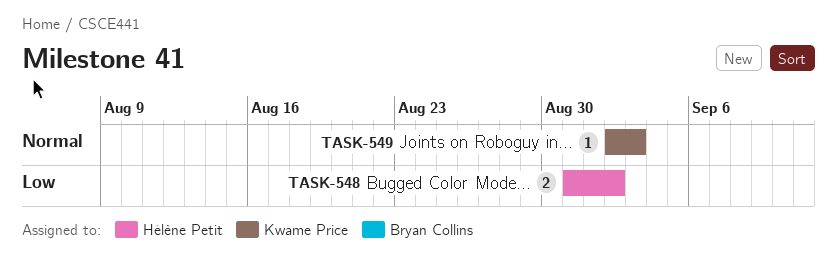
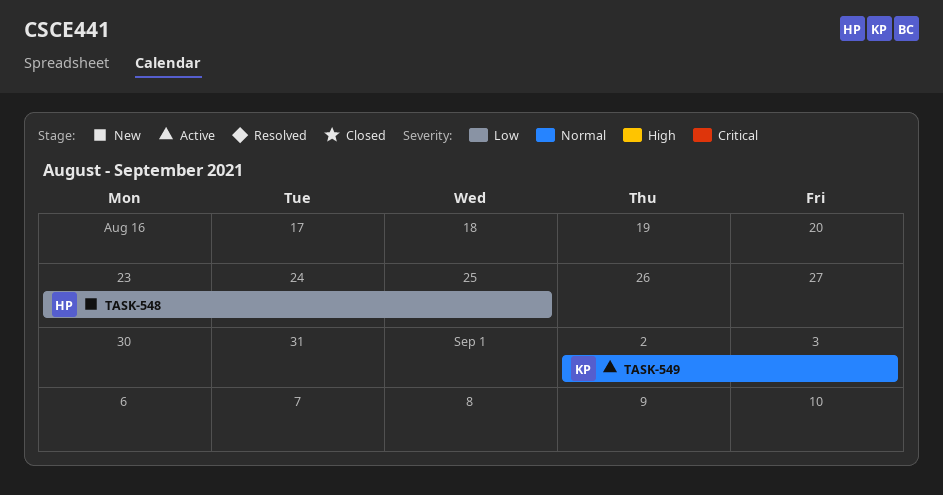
TASK-548, start: Aug 31 -> Aug 23
TASK-548, due: Sep 2 -> Aug 25

